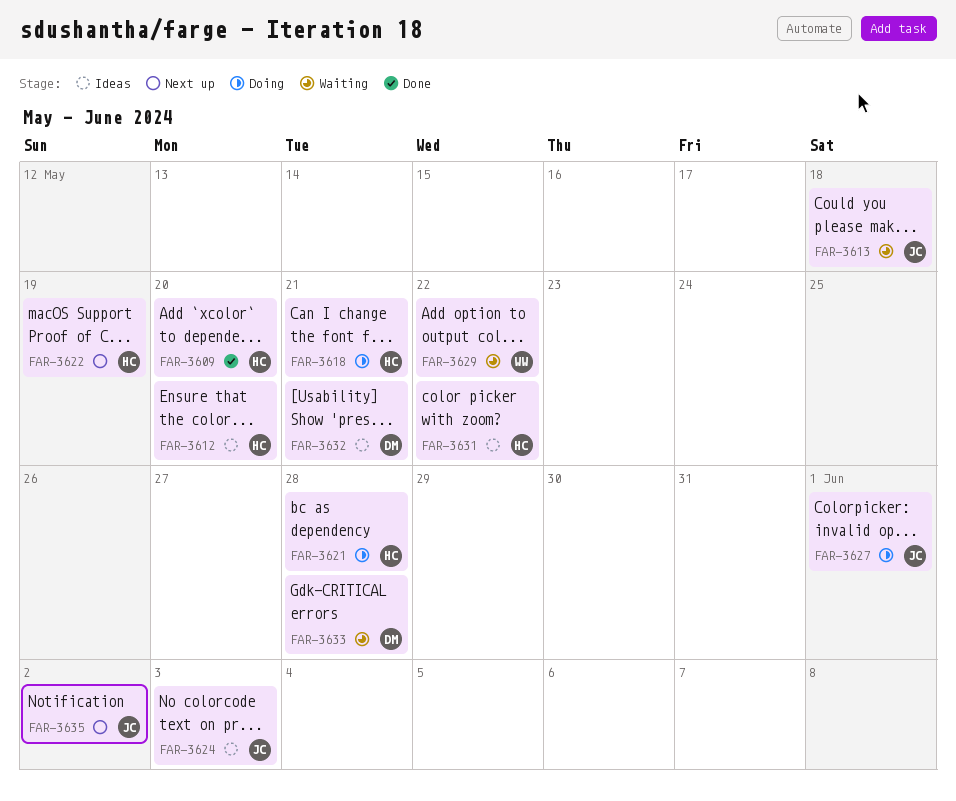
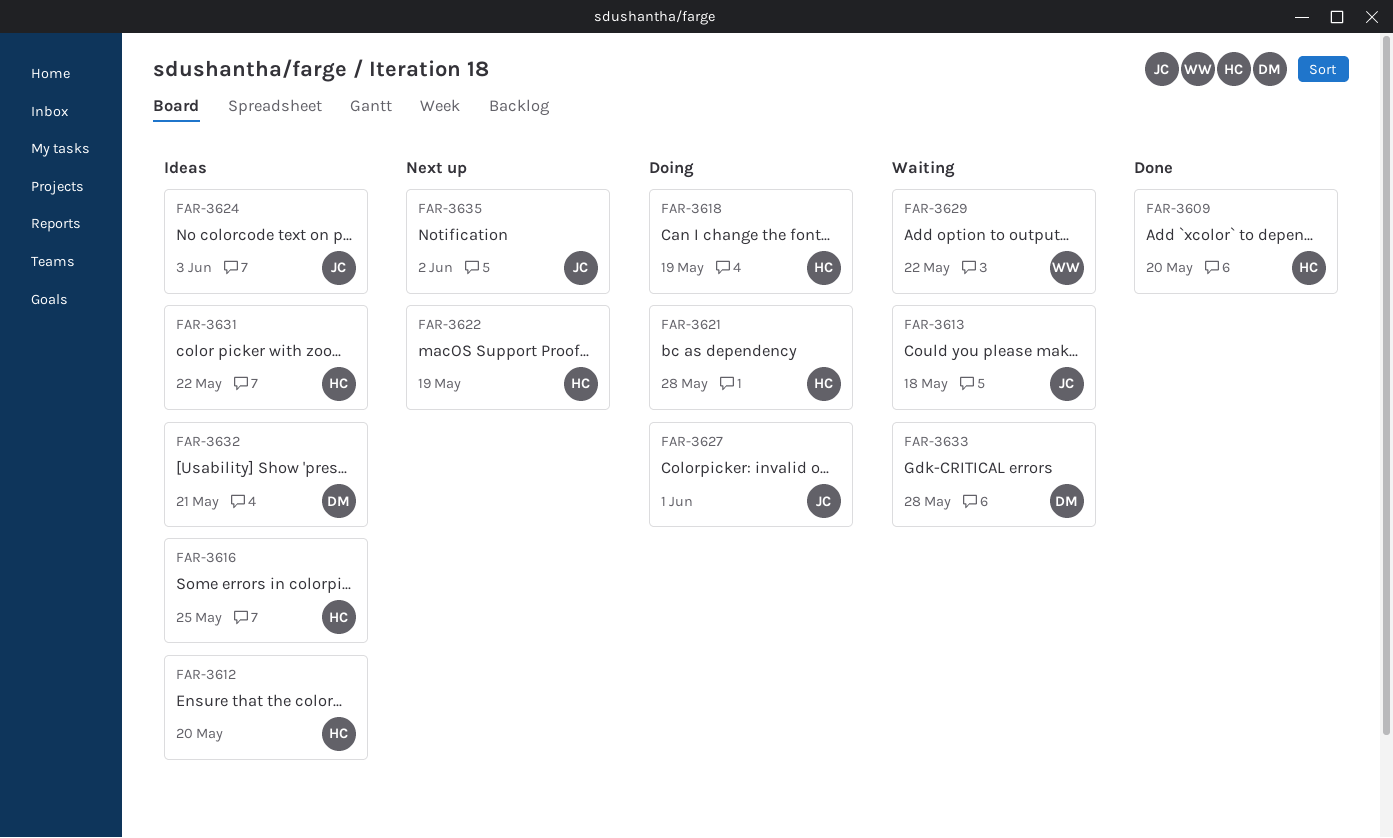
FAR-3616: none -> present
FAR-3618, due: May 21 -> May 19

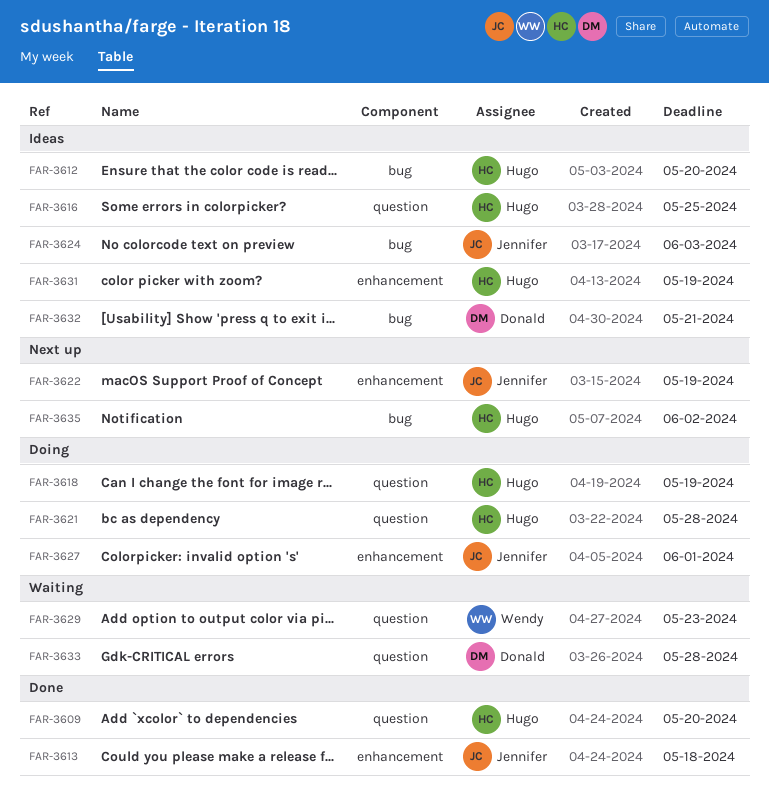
FAR-3613, status: Waiting -> Done
FAR-3622, owner: Hugo -> Jennifer
FAR-3629, due: May 22 -> May 23
FAR-3631, due: May 22 -> May 19
FAR-3635, owner: Jennifer -> Hugo

